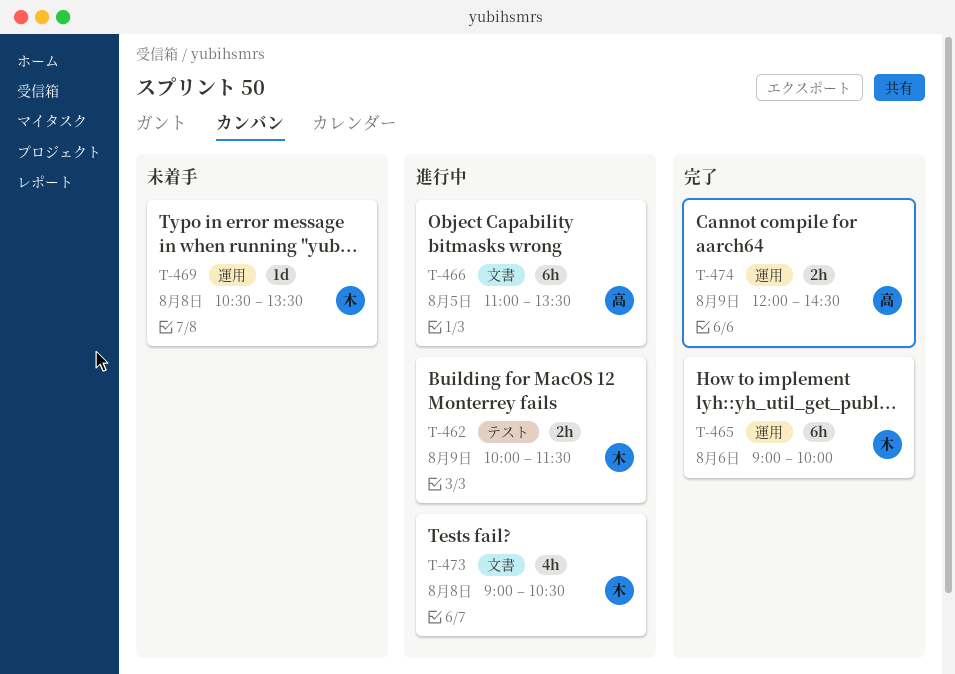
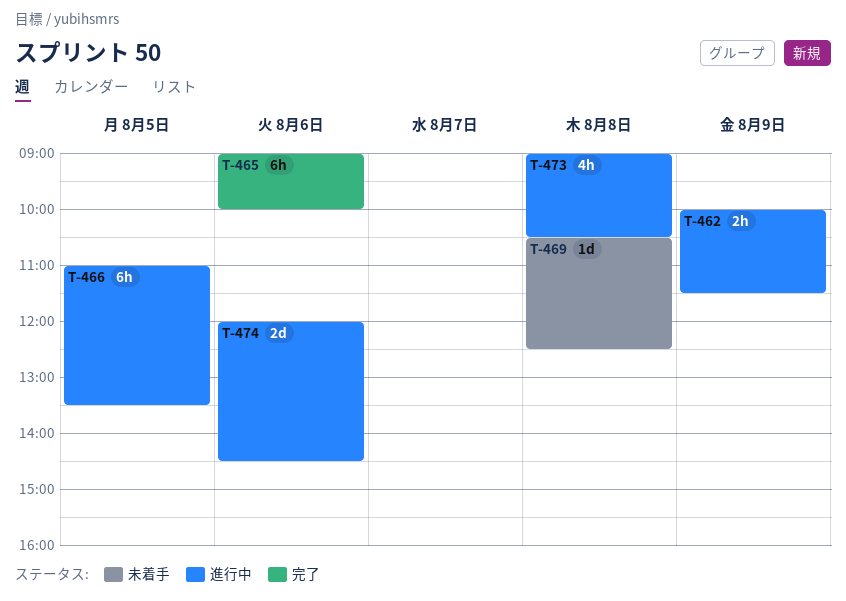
T-469, ends: 13:30 -> 12:30
T-474, status: 完了 -> 進行中
T-474, estimate: 2h -> 2d
T-474, day: Aug 9 -> Aug 6

